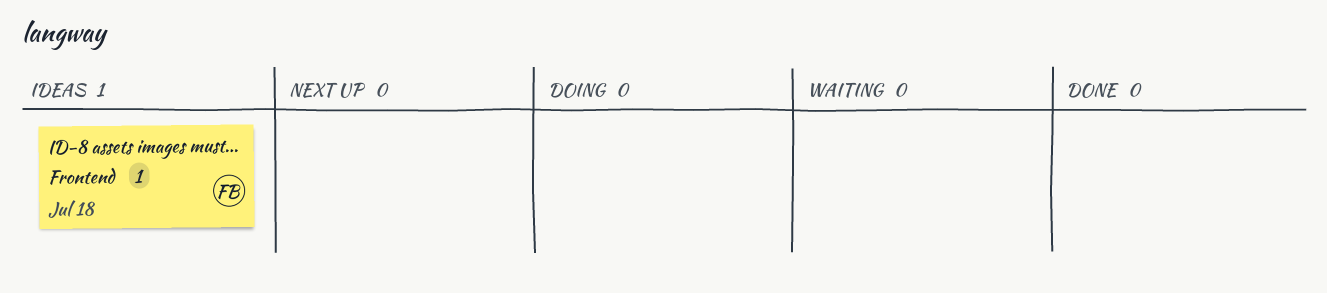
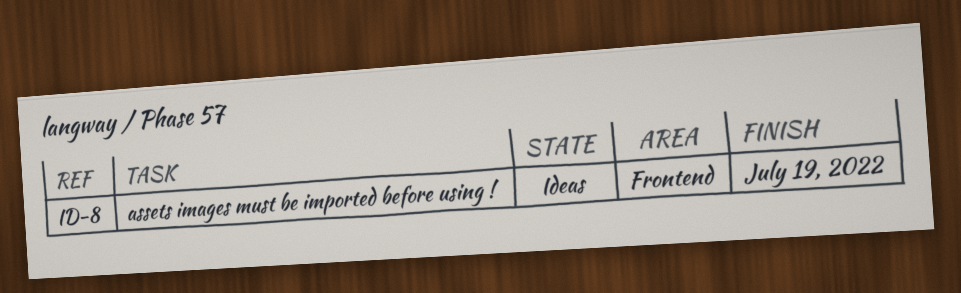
ID-8, due: Jul 18 -> Jul 19

